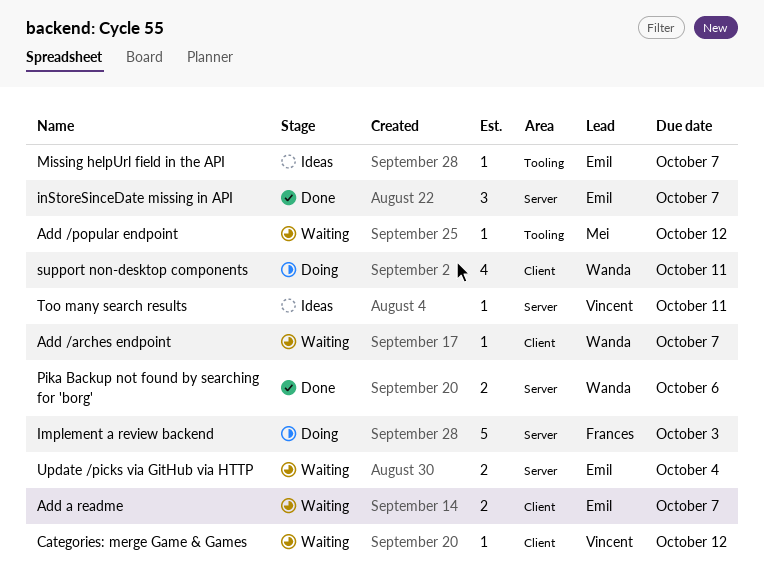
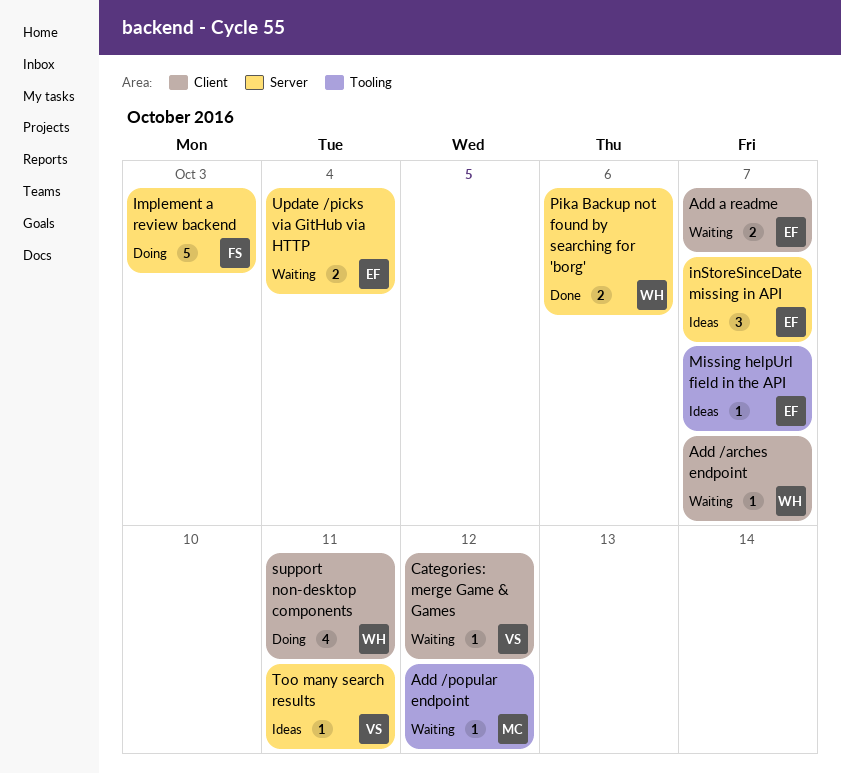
inStoreSinceDate missing in API, status: Done -> Ideas

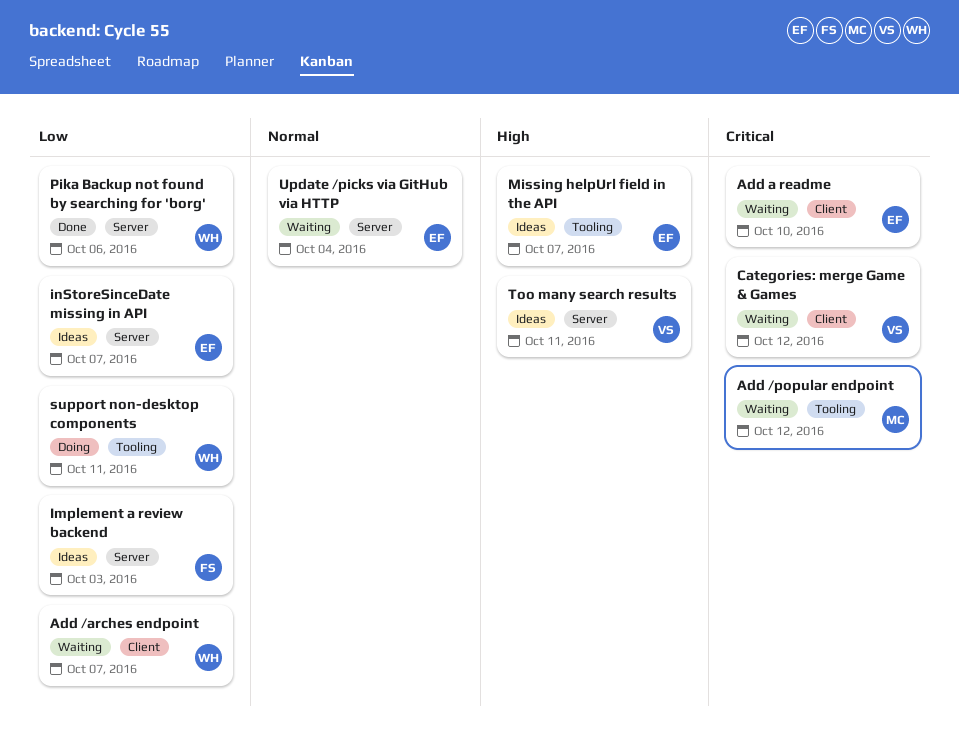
Add a readme, due: Oct 7 -> Oct 10
Implement a review backend, status: Doing -> Ideas
support non-desktop components, label: Client -> Tooling

